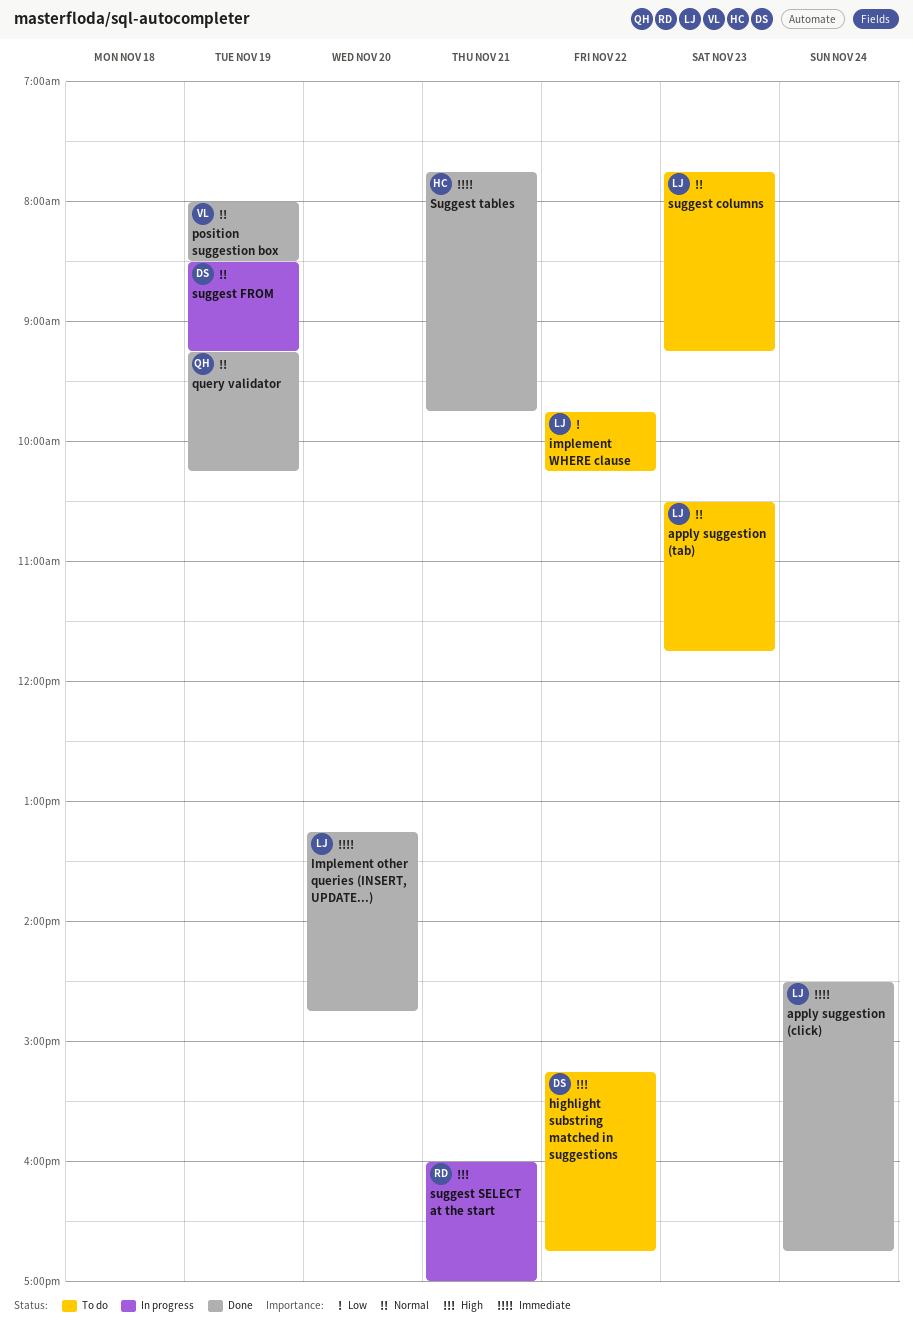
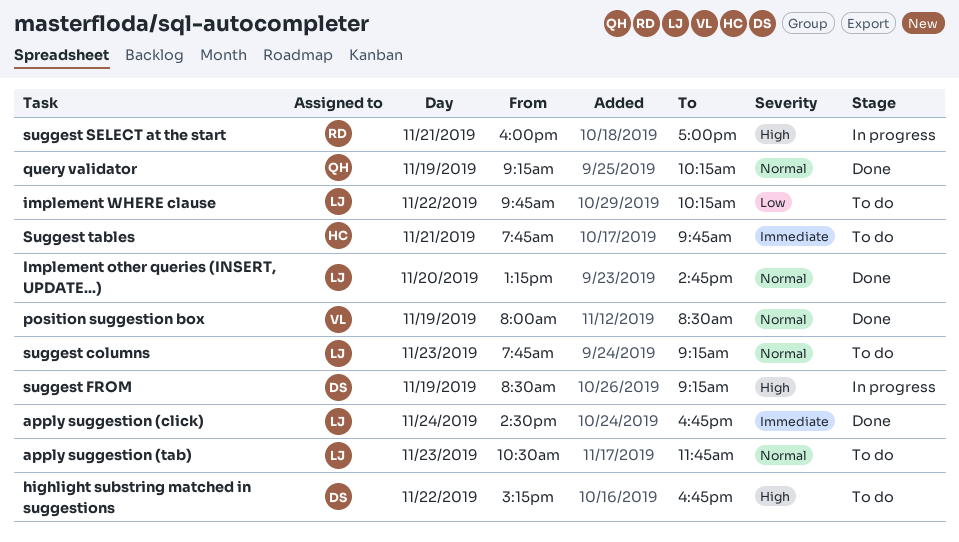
Implement other queries (INSERT, UPDATE...), priority: Immediate -> Normal
suggest FROM, priority: Normal -> High
Suggest tables, status: Done -> To do

